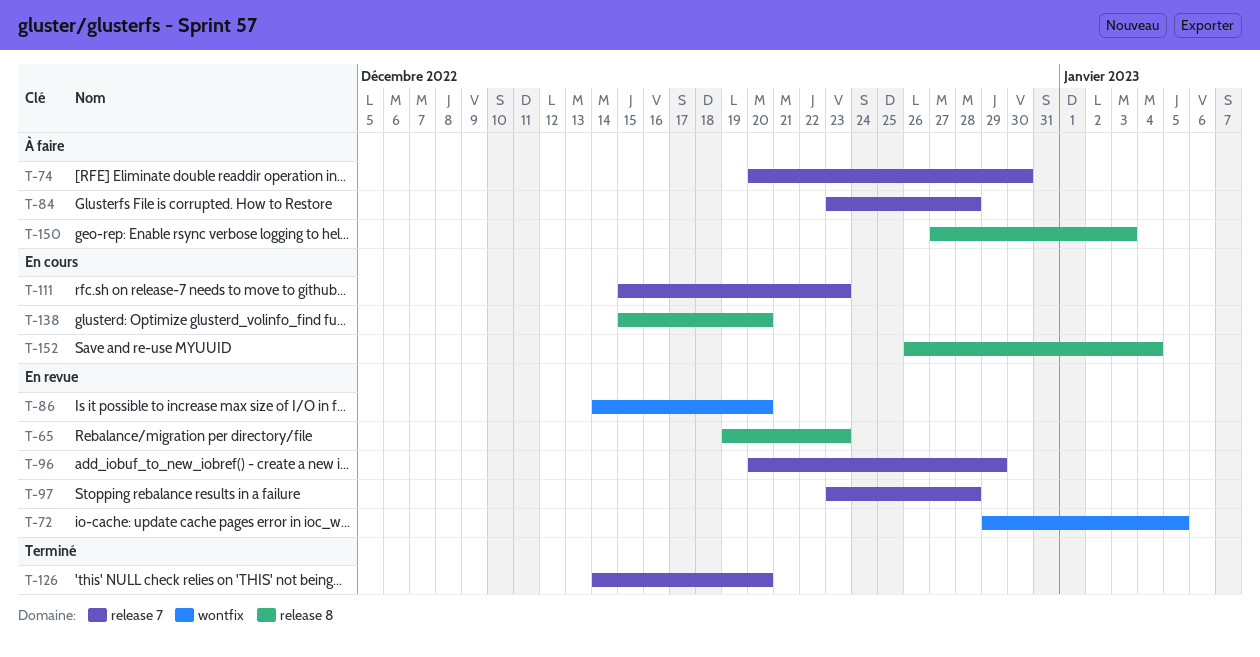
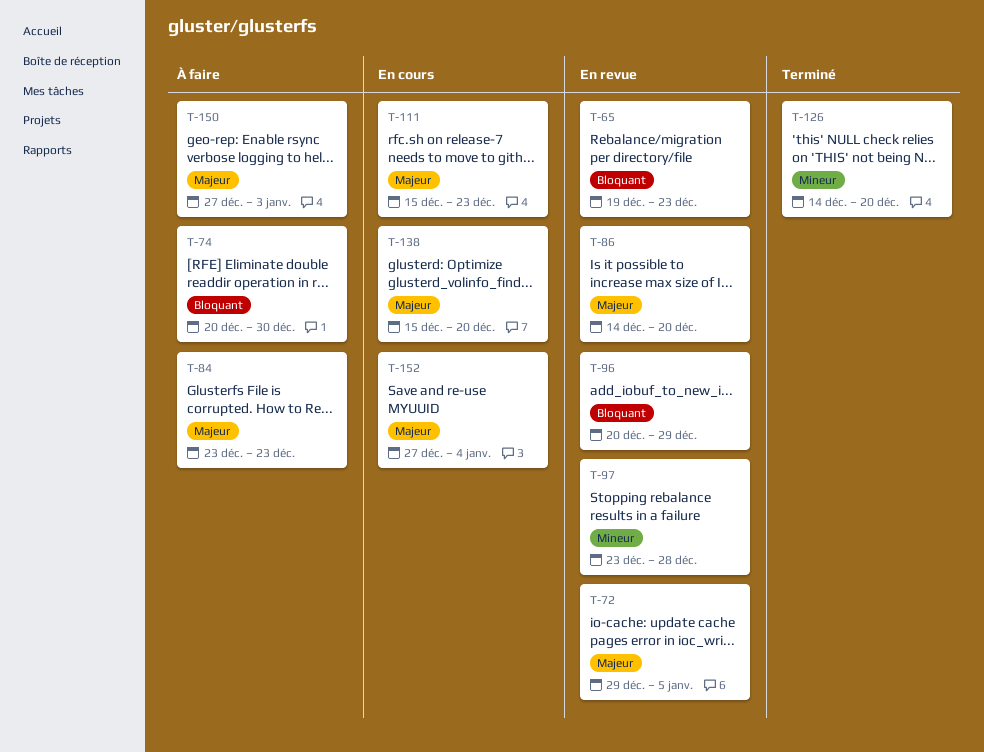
T-84, due: Dec 28 -> Dec 23
T-152, start: Dec 26 -> Dec 27

